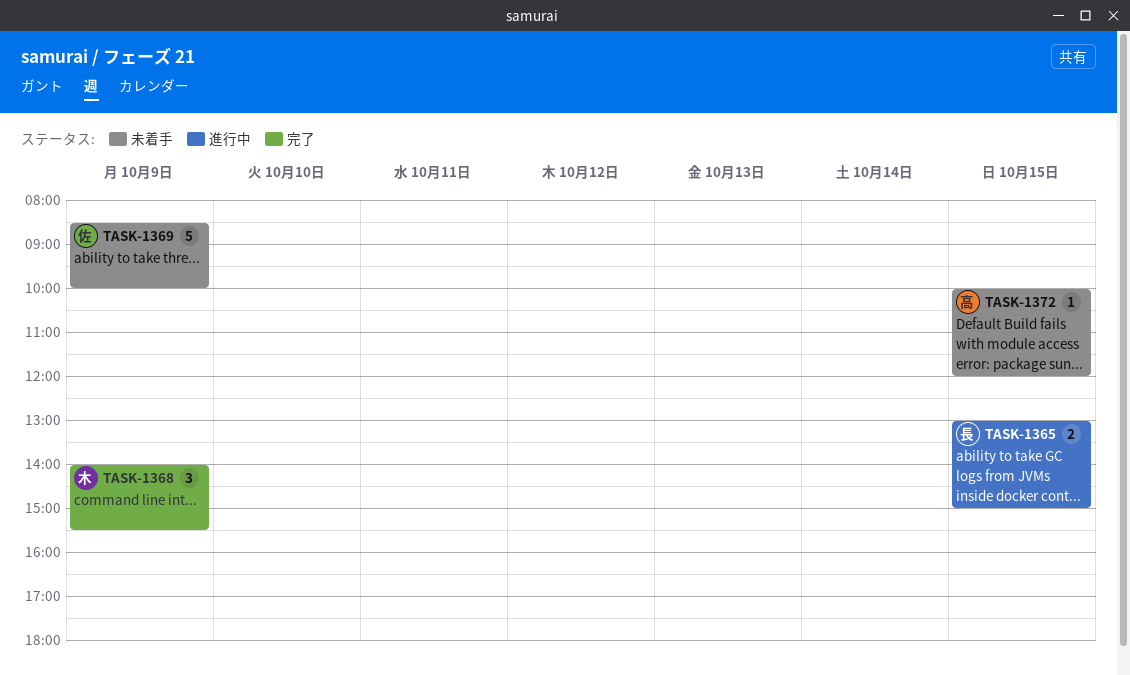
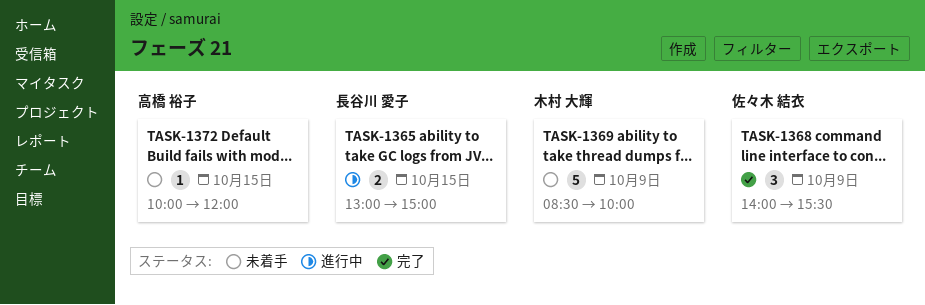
TASK-1368, owner: 木村 大輝 -> 佐々木 結衣
TASK-1369, owner: 佐々木 結衣 -> 木村 大輝

